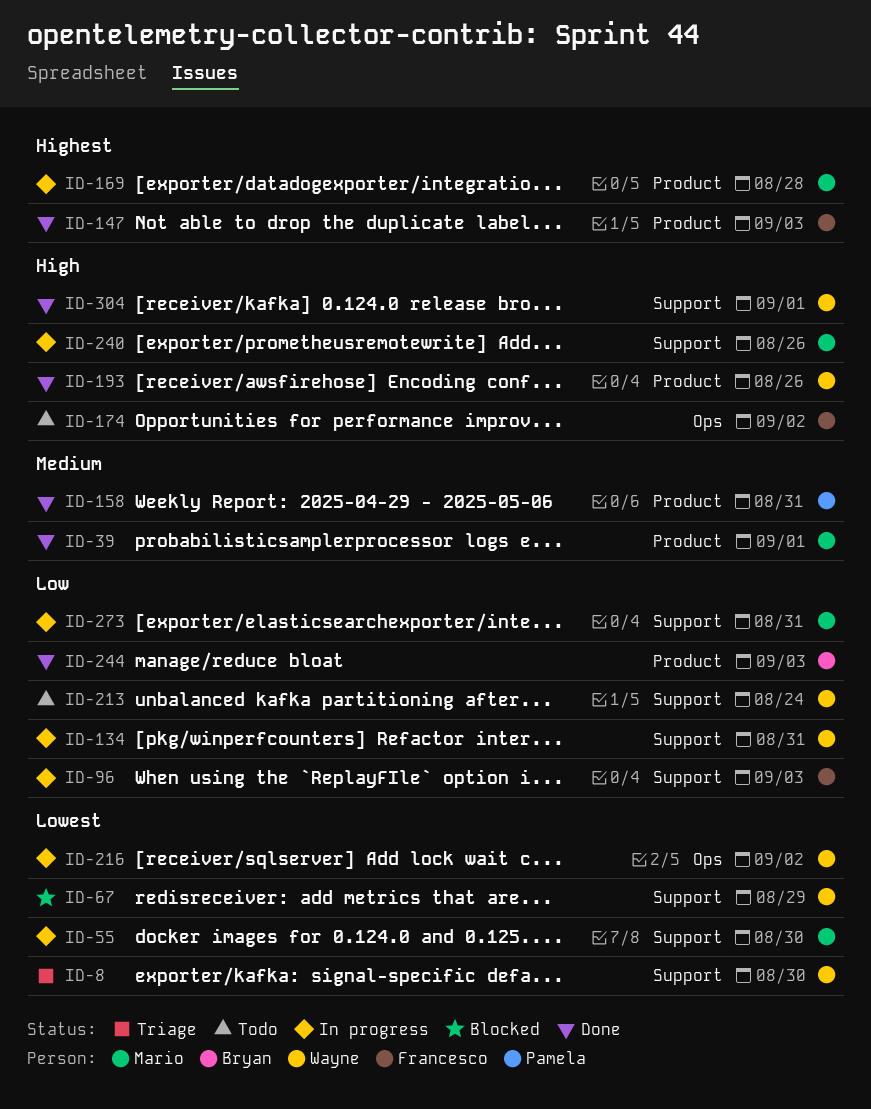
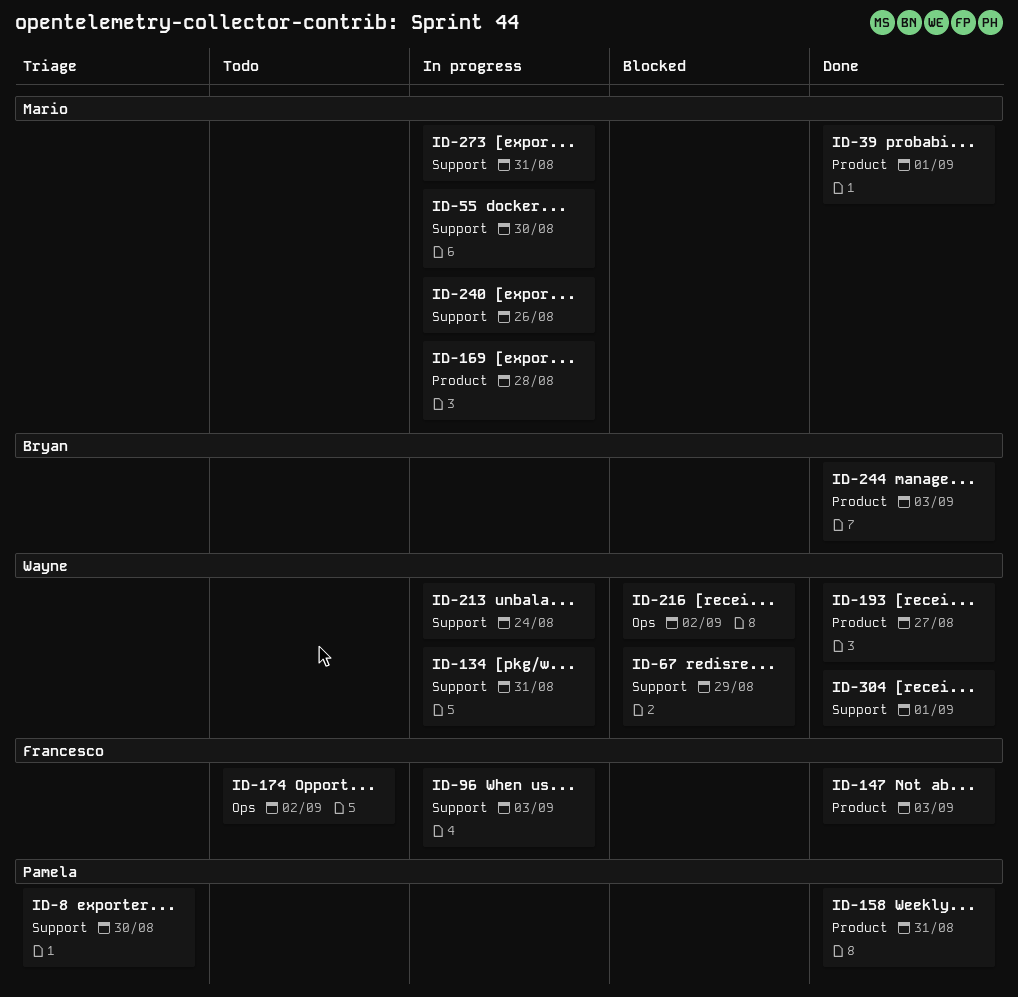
ID-8, owner: Wayne -> Pamela
ID-193, due: Aug 26 -> Aug 27
ID-213, status: Todo -> In progress
ID-216, status: In progress -> Blocked

